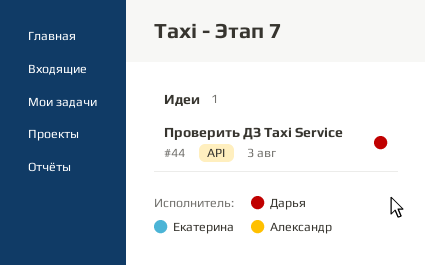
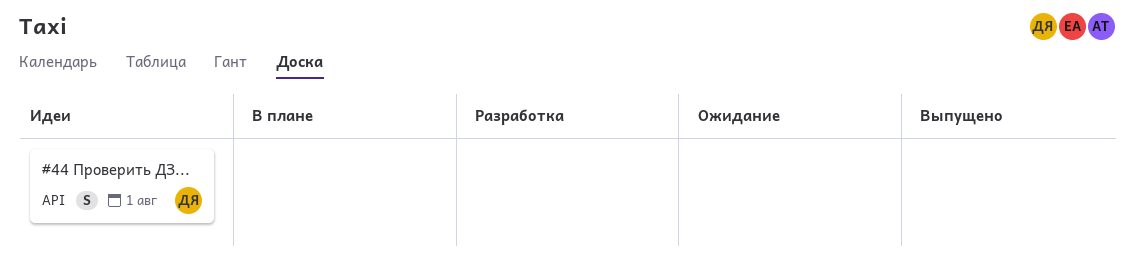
#44, due: Aug 3 -> Aug 1

